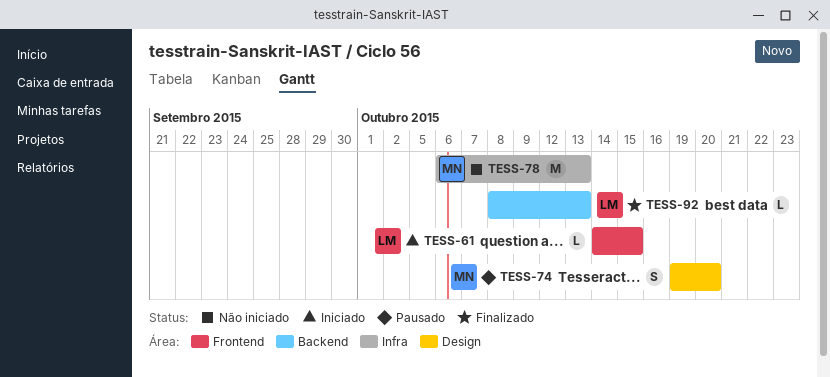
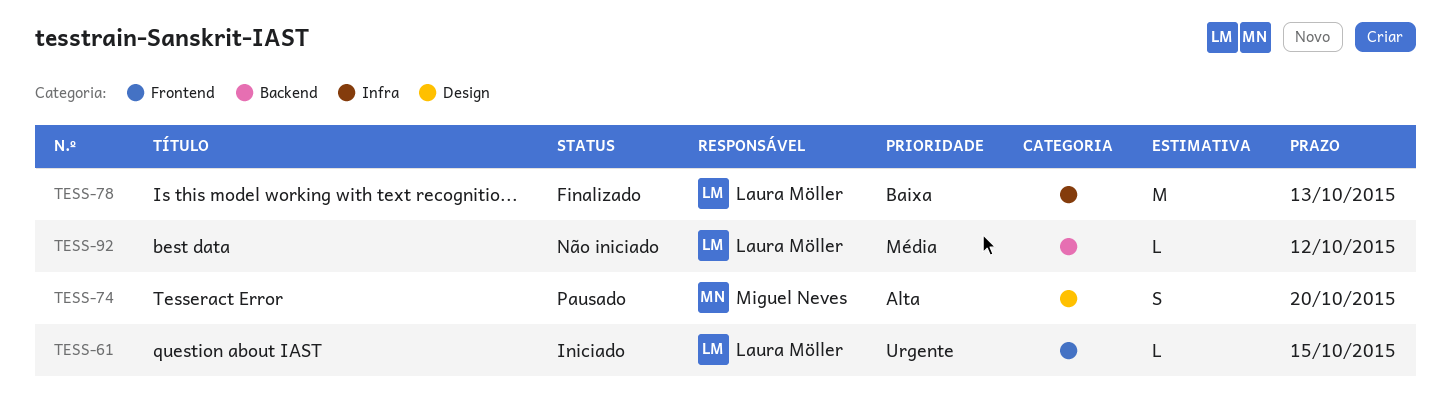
TESS-78, status: Não iniciado -> Finalizado
TESS-78, owner: Miguel Neves -> Laura Möller
TESS-92, status: Finalizado -> Não iniciado
TESS-92, due: Oct 13 -> Oct 12

